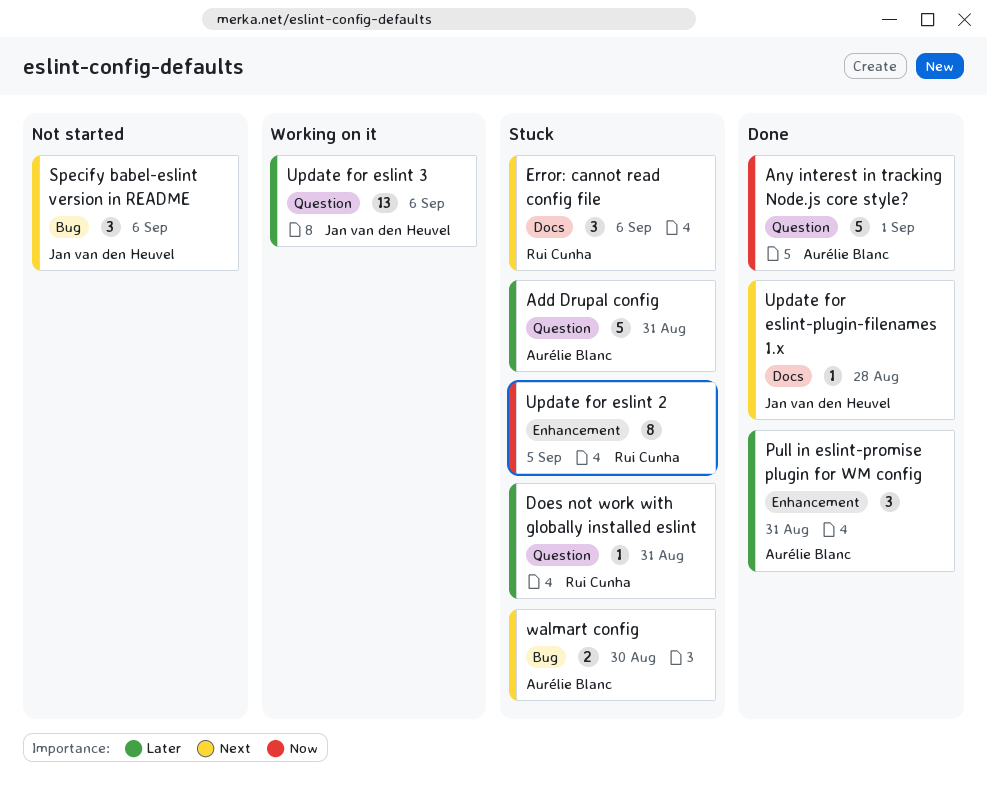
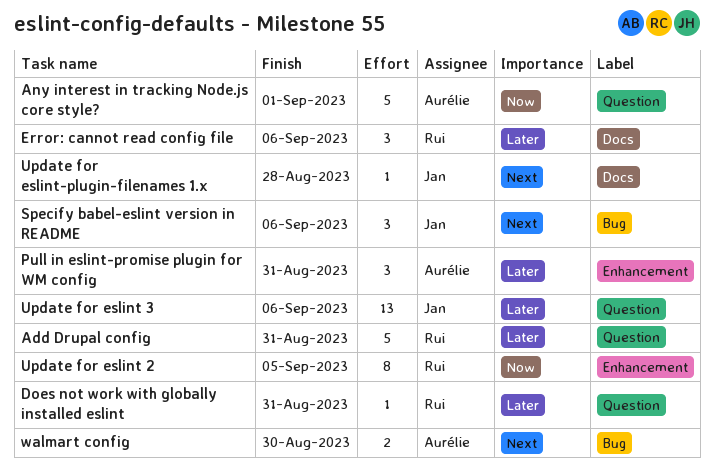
Add Drupal config, owner: Aurélie Blanc -> Rui Cunha
Error: cannot read config file, priority: Next -> Later

